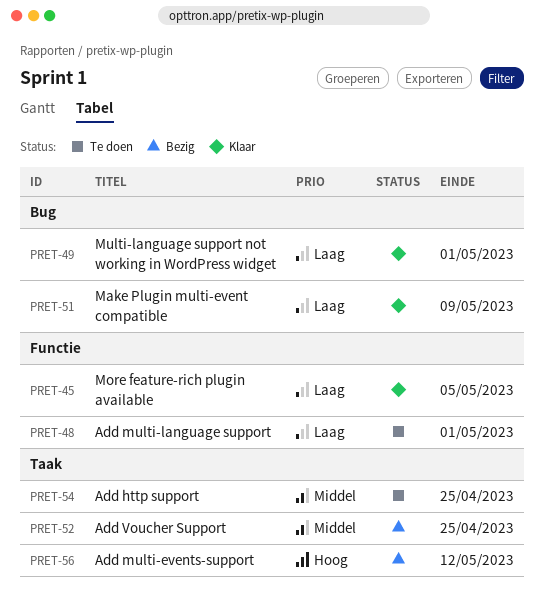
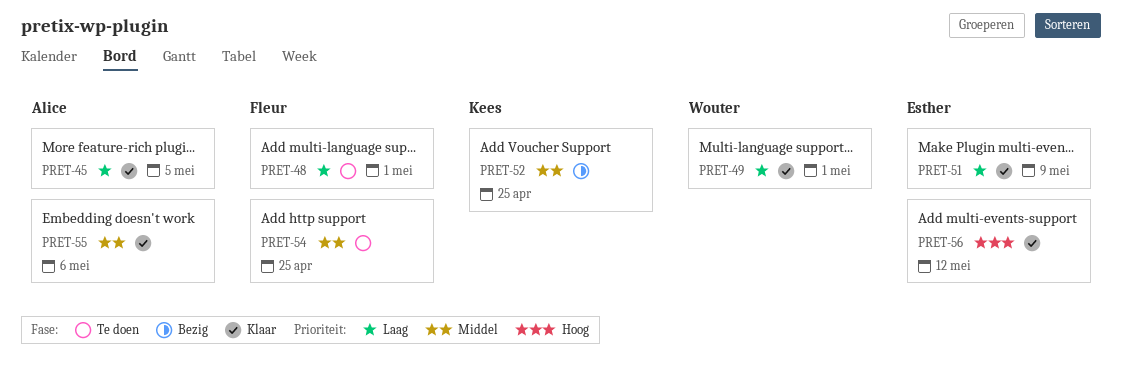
PRET-55: none -> present
PRET-56, status: Bezig -> Klaar

